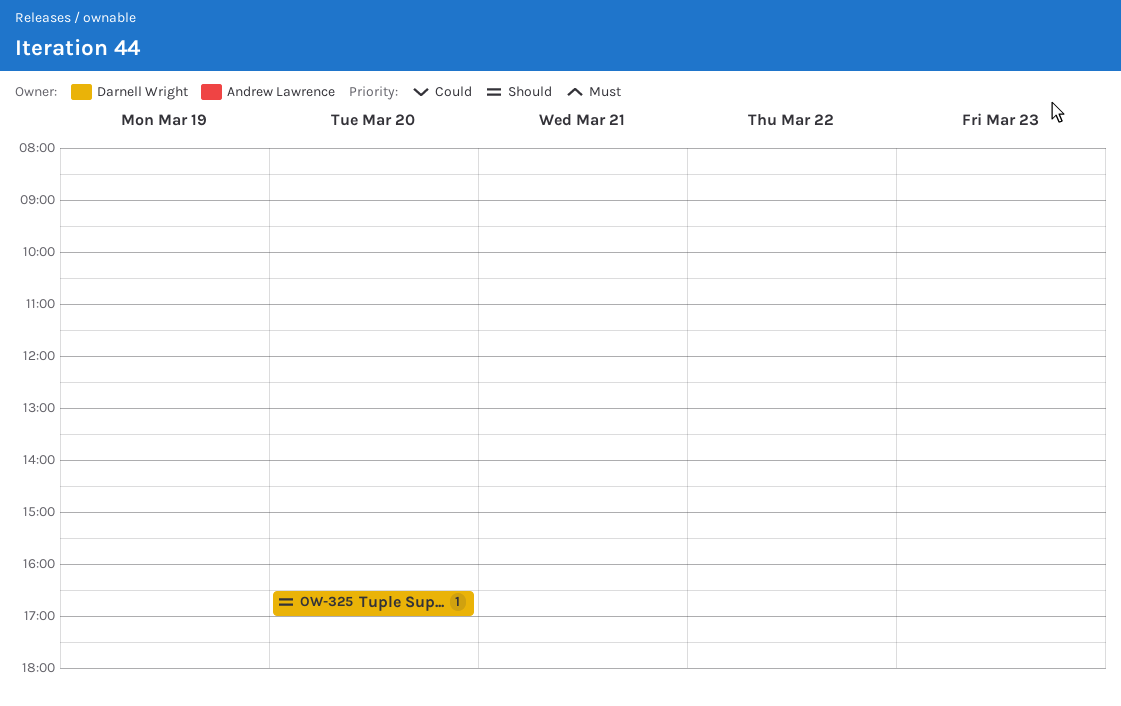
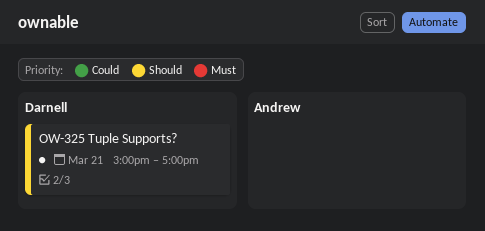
OW-325, day: Mar 20 -> Mar 21
OW-325, begins: 16:30 -> 15:00

